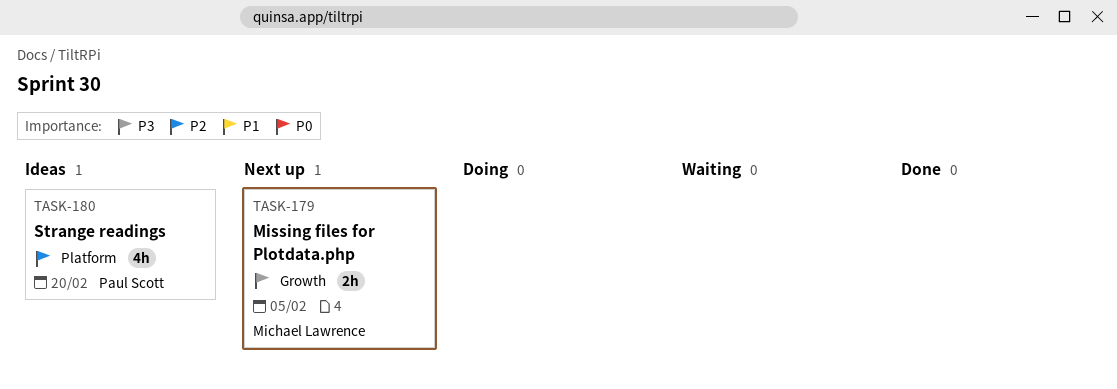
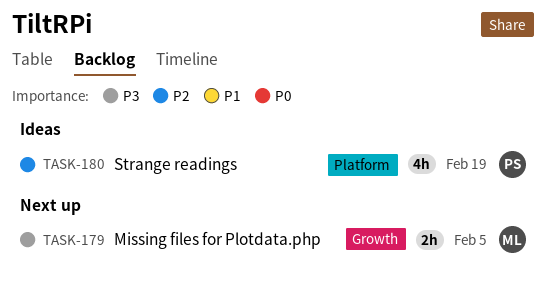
TASK-180, due: Feb 20 -> Feb 19

